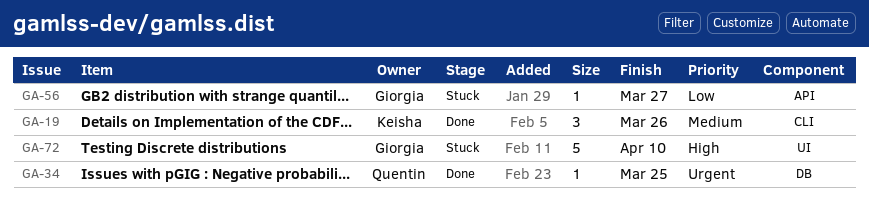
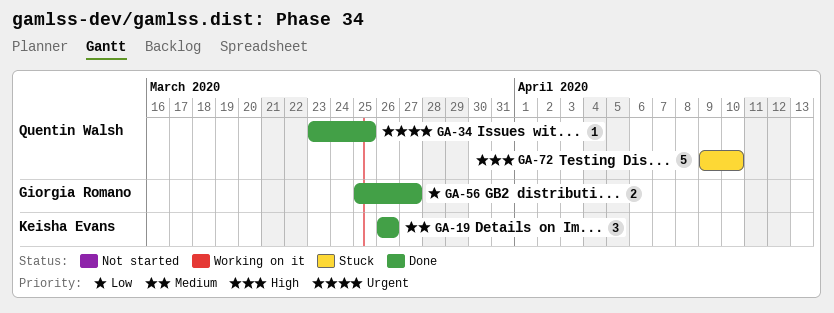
GA-56, status: Stuck -> Done
GA-56, estimate: 1 -> 2
GA-72, owner: Giorgia Romano -> Quentin Walsh

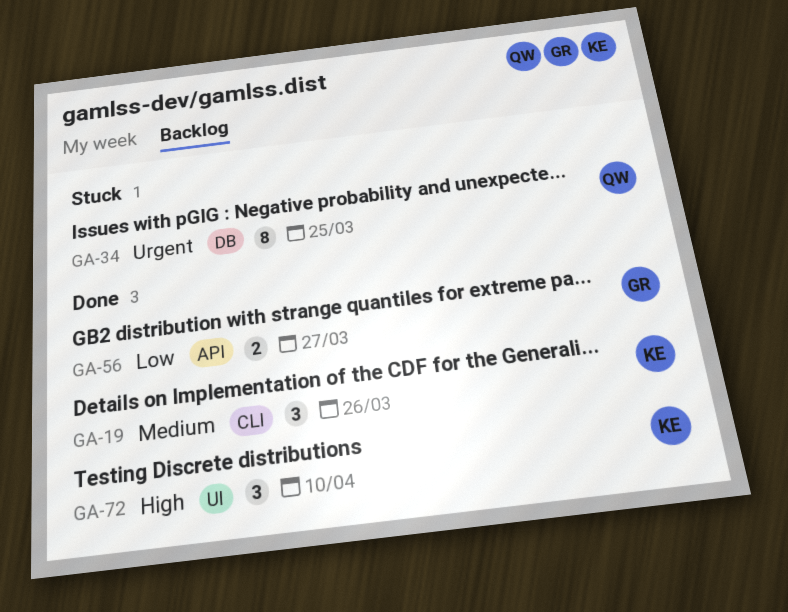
GA-34, status: Done -> Stuck
GA-34, estimate: 1 -> 8
GA-72, status: Stuck -> Done
GA-72, owner: Quentin Walsh -> Keisha Evans
GA-72, estimate: 5 -> 3

